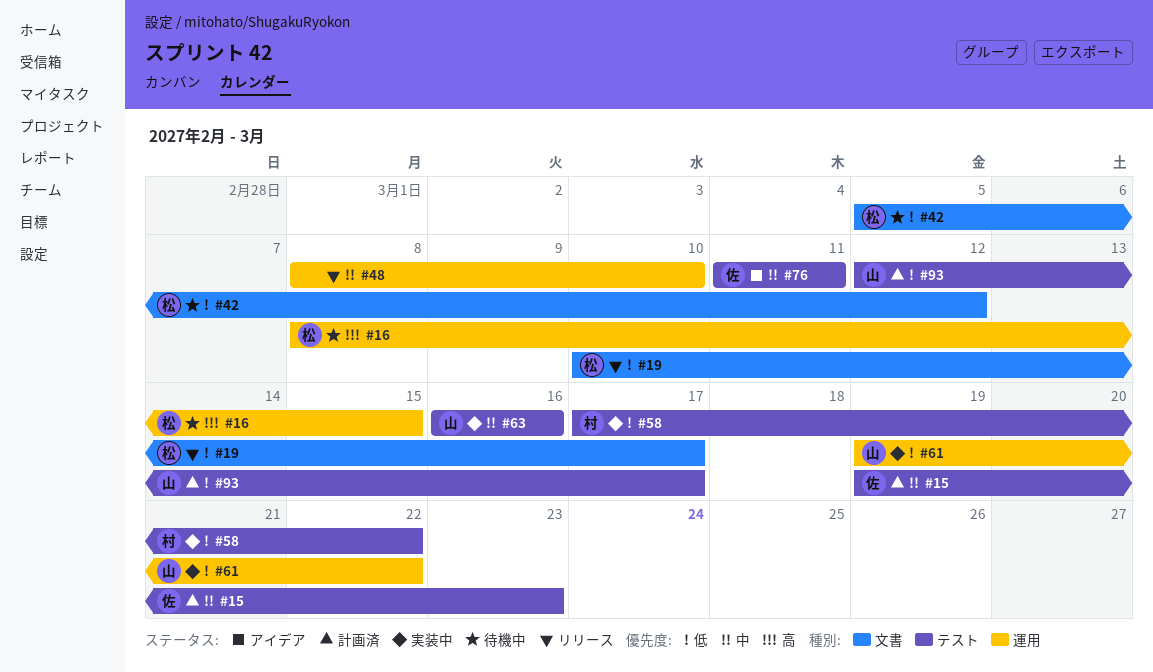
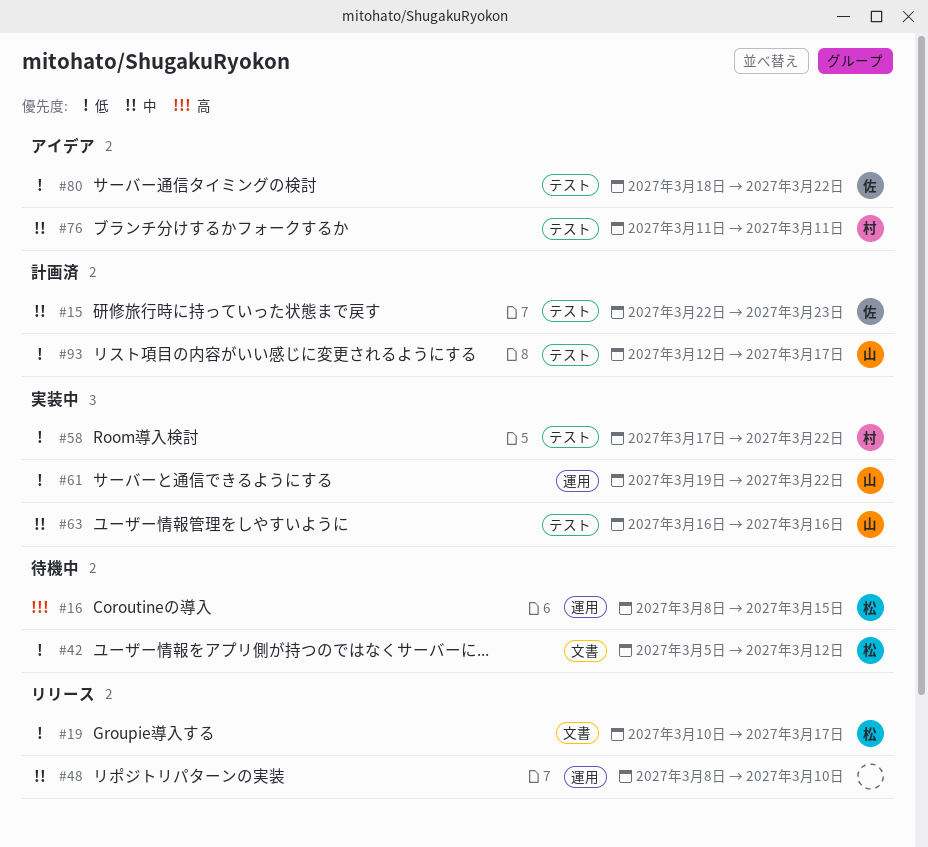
#15, start: Mar 19 -> Mar 22
#76, owner: 佐 -> 村
#80: none -> present

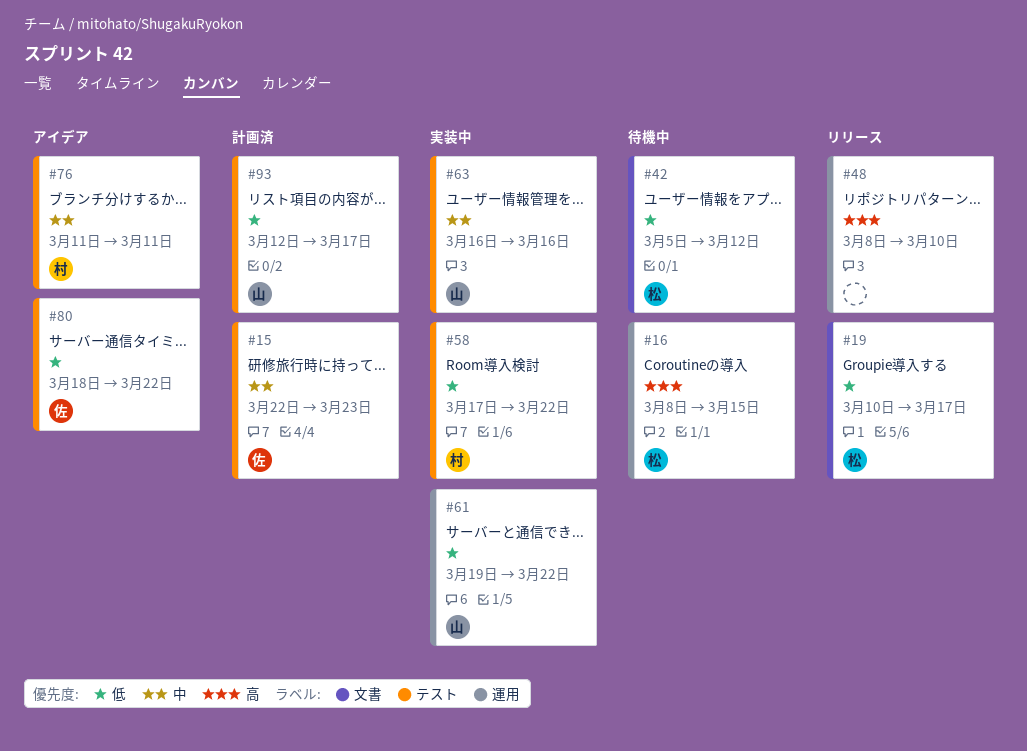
#48, priority: 中 -> 高

